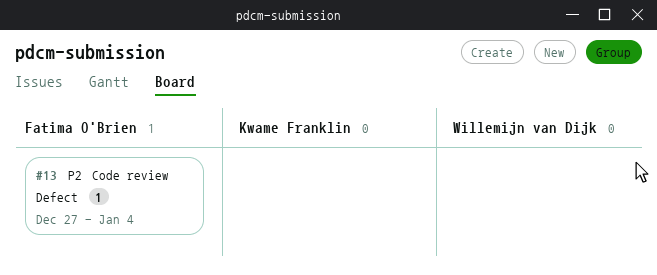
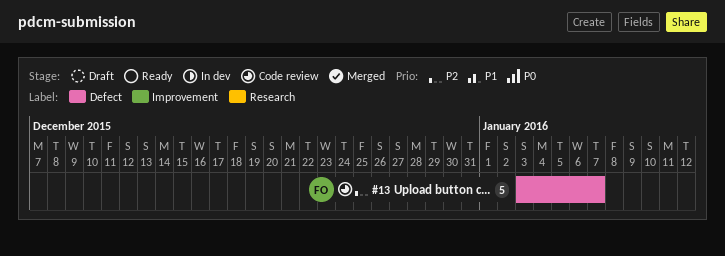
#13, estimate: 1 -> 5
#13, start: Dec 27 -> Jan 3
#13, due: Jan 4 -> Jan 7

